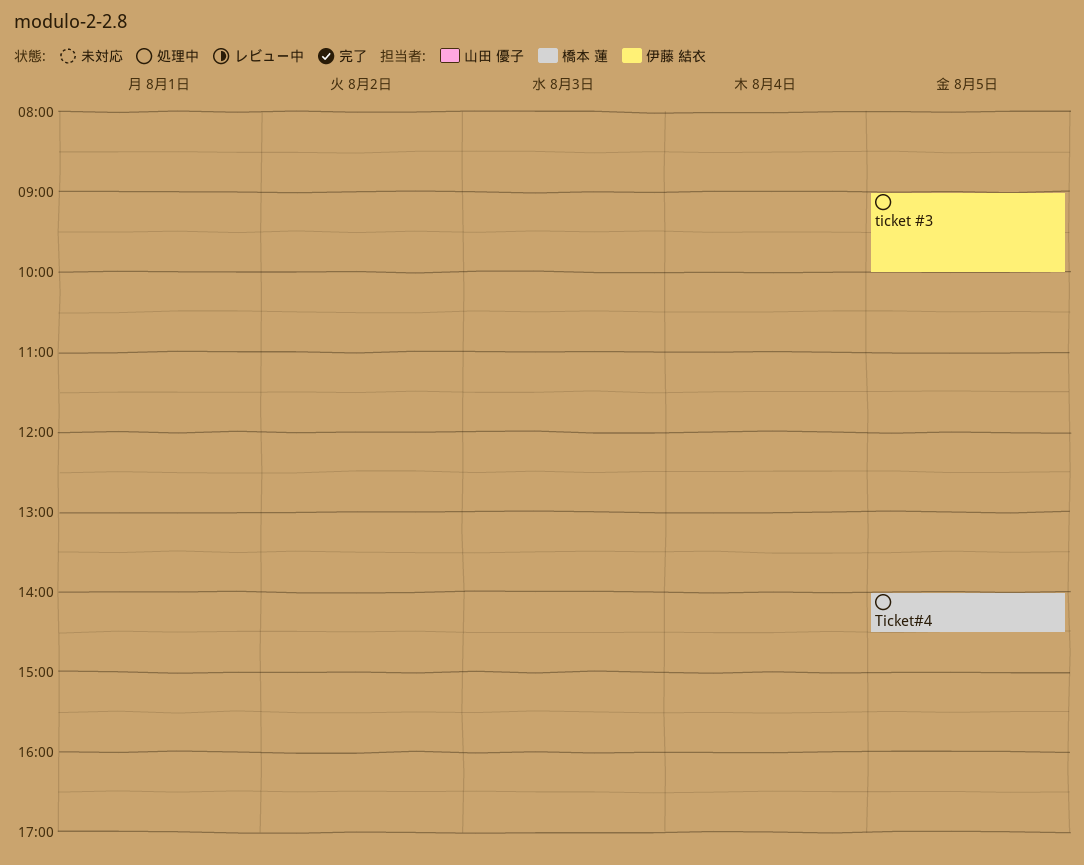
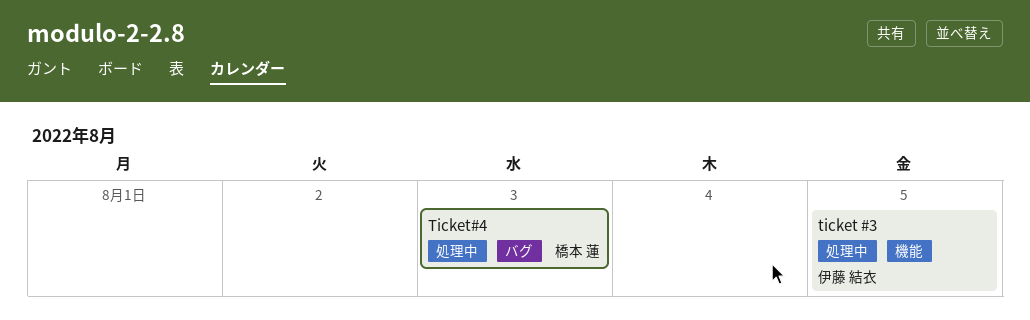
Ticket#4, day: Aug 5 -> Aug 3

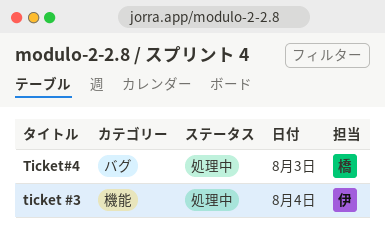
ticket #3, day: Aug 5 -> Aug 4

